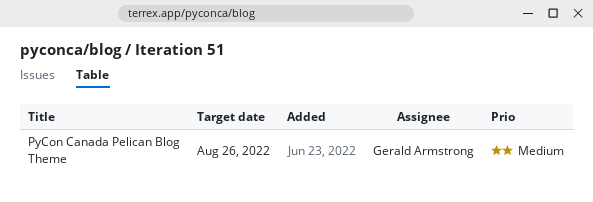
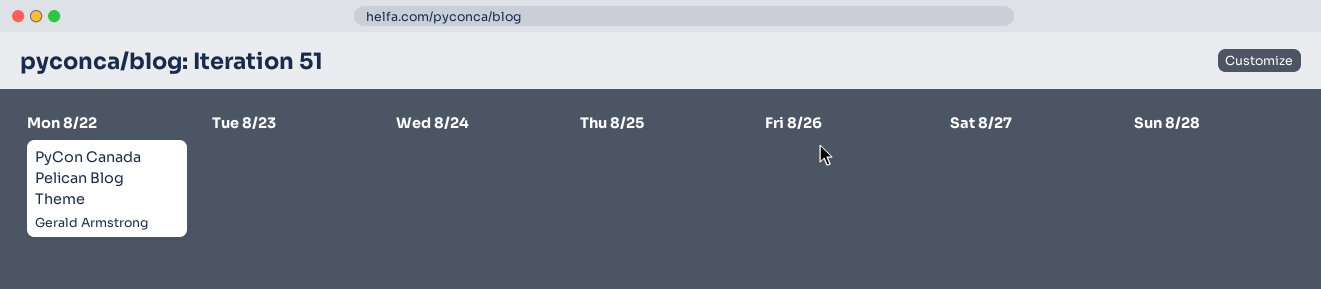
PyCon Canada Pelican Blog Theme, due: Aug 26 -> Aug 22

